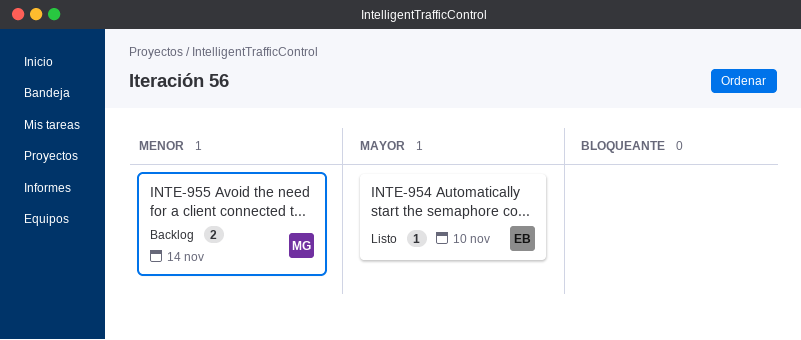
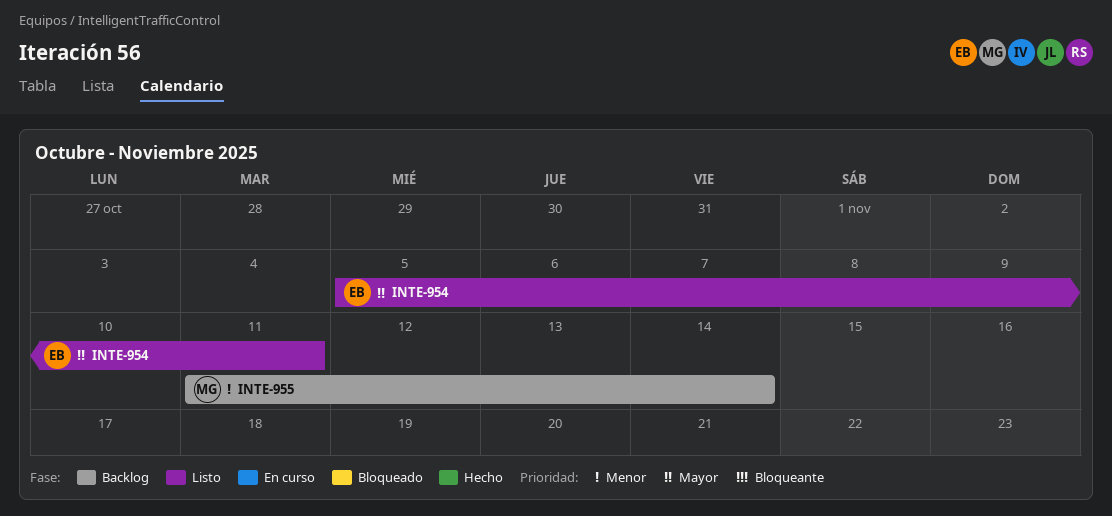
INTE-954, due: Nov 10 -> Nov 11

